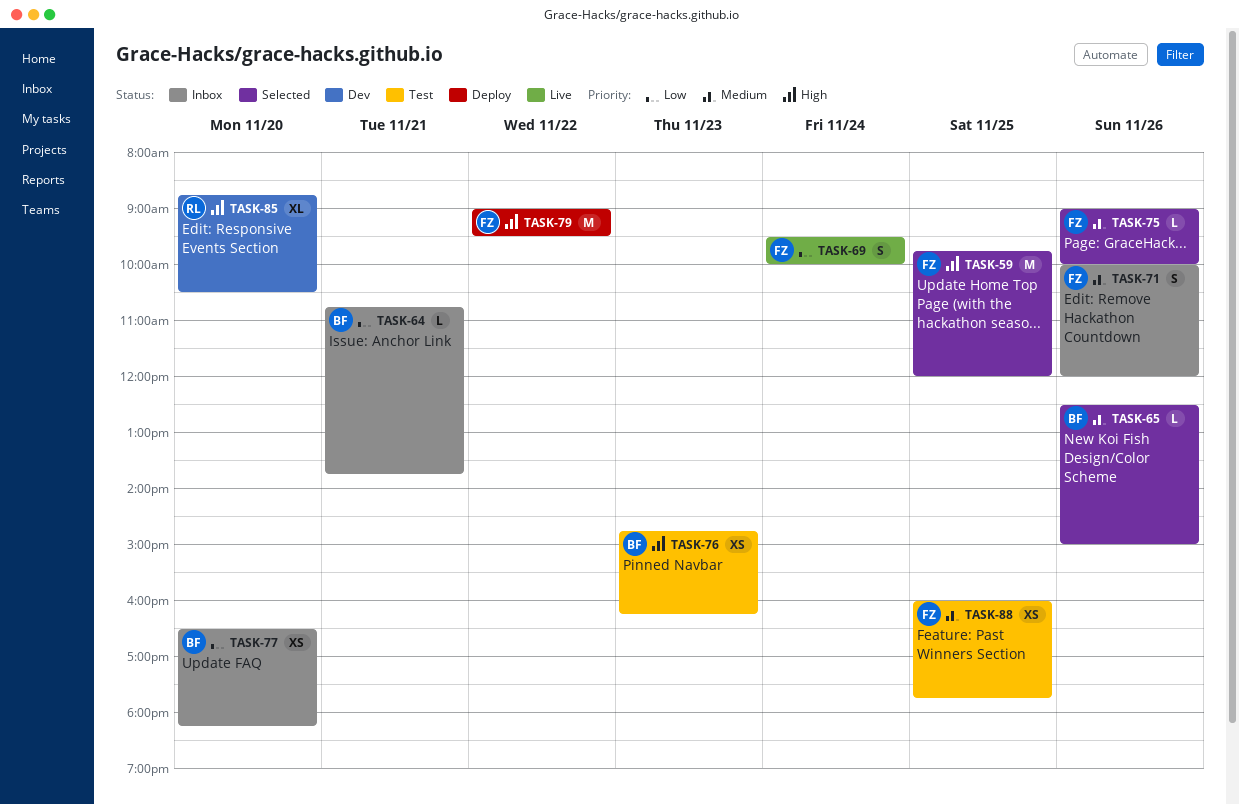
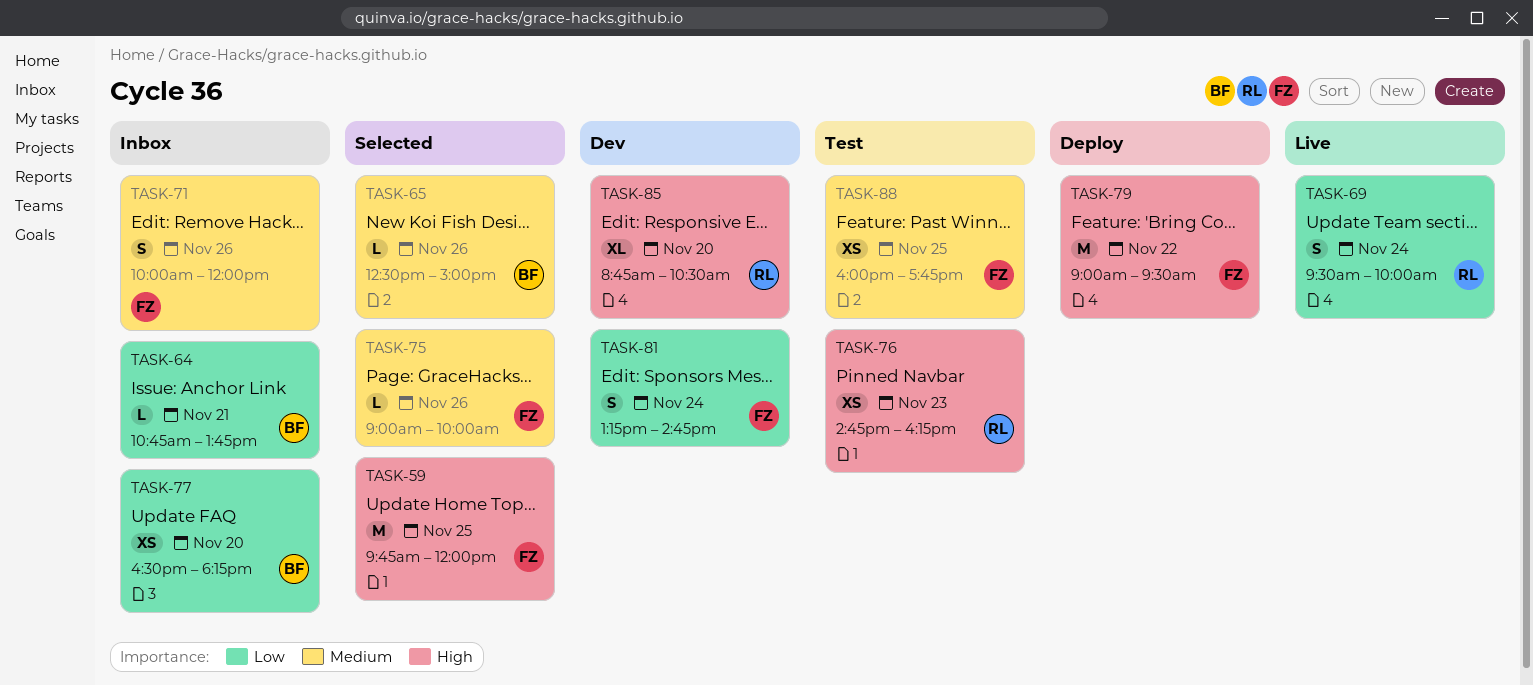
TASK-69, owner: FZ -> RL
TASK-76, owner: BF -> RL
TASK-81: none -> present

